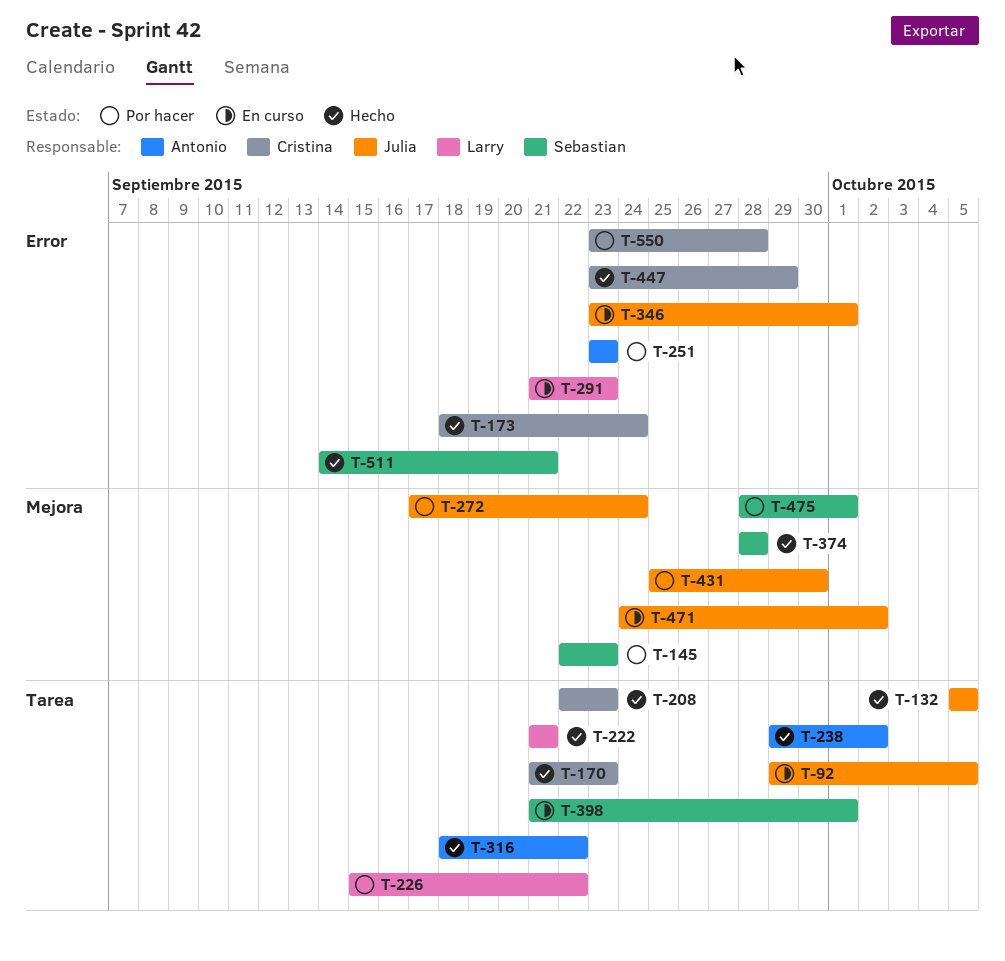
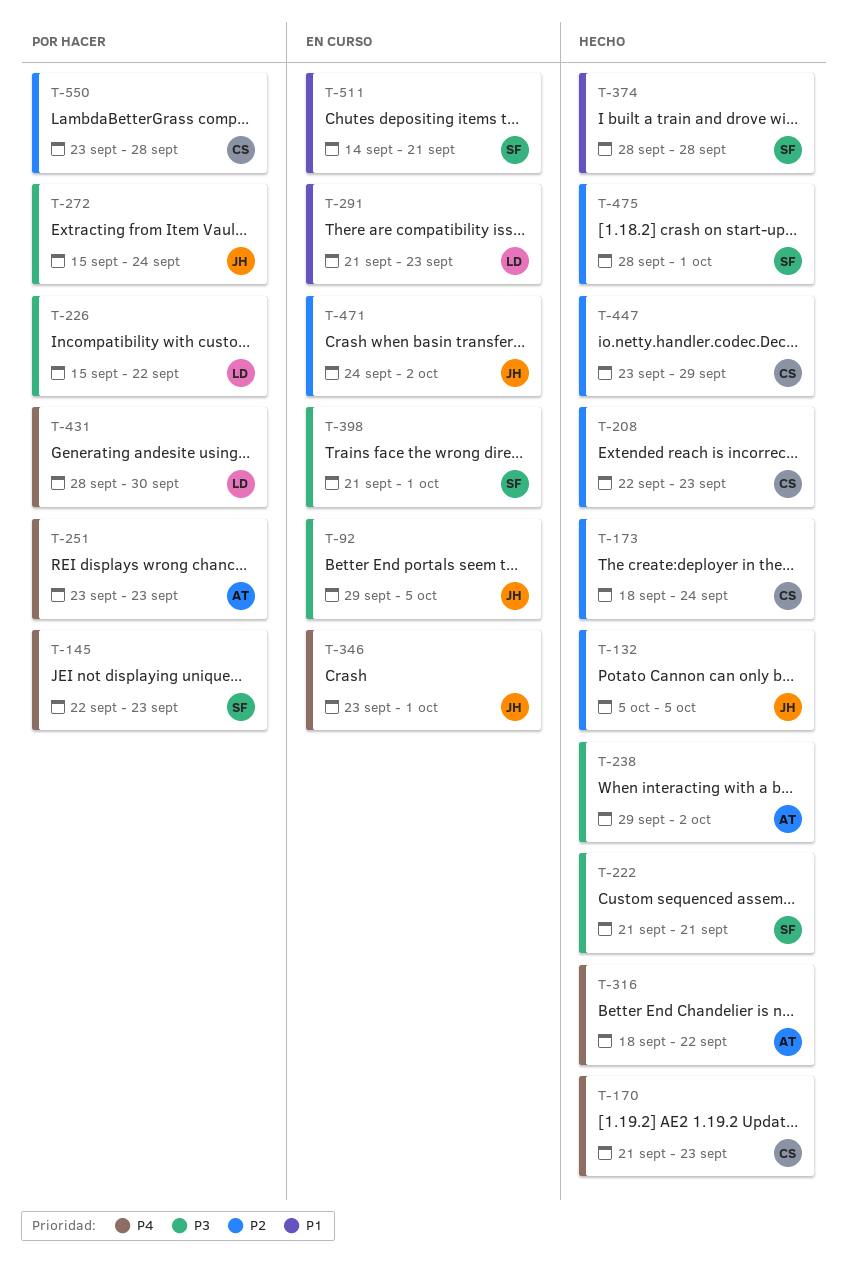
T-222, owner: Larry -> Sebastian
T-272, start: Sep 17 -> Sep 15
T-431, owner: Julia -> Larry
T-431, start: Sep 25 -> Sep 28
T-475, status: Por hacer -> Hecho
T-511, status: Hecho -> En curso

